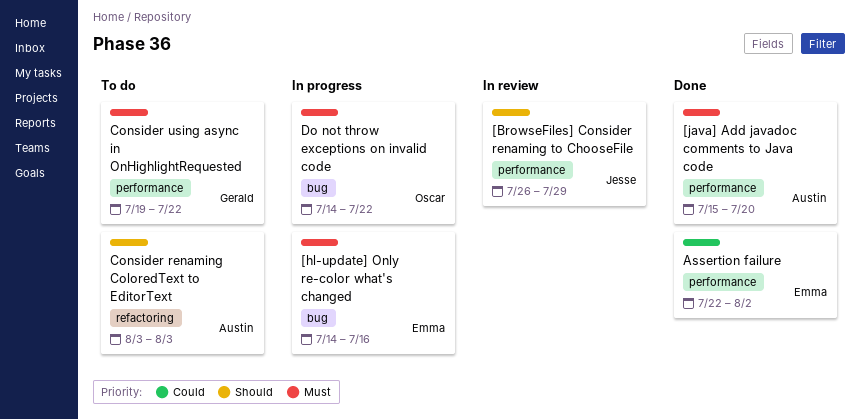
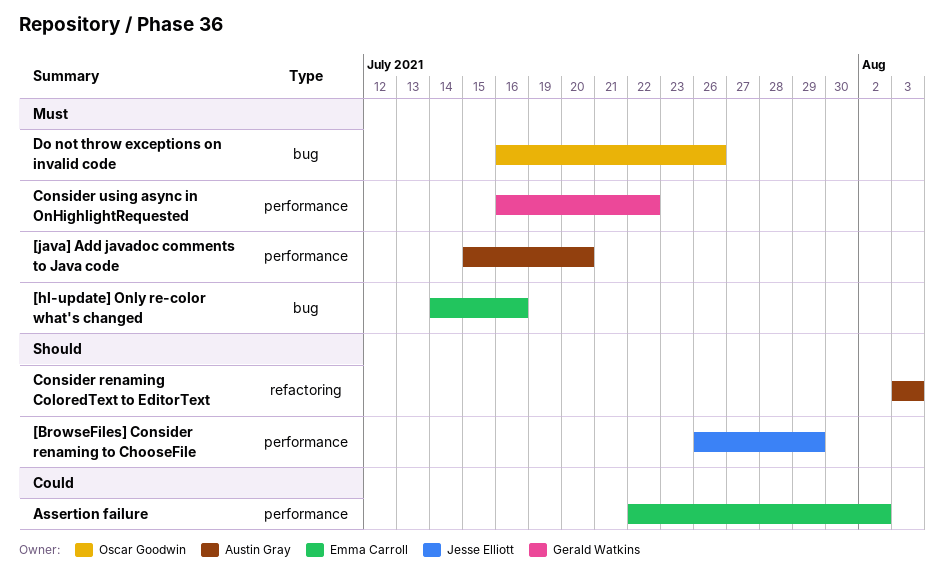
Consider using async in OnHighlightRequested, start: Jul 19 -> Jul 16
Do not throw exceptions on invalid code, start: Jul 14 -> Jul 16
Do not throw exceptions on invalid code, due: Jul 22 -> Jul 26

